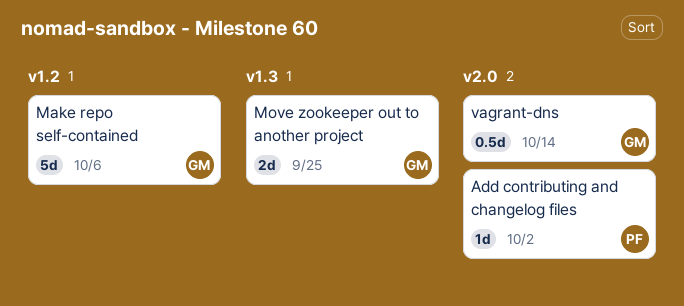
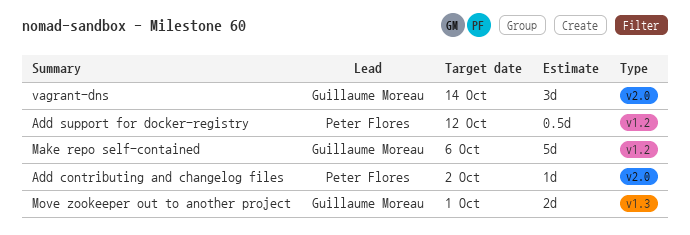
Add support for docker-registry: none -> present
Move zookeeper out to another project, due: Sep 25 -> Oct 1
vagrant-dns, estimate: 0.5d -> 3d

